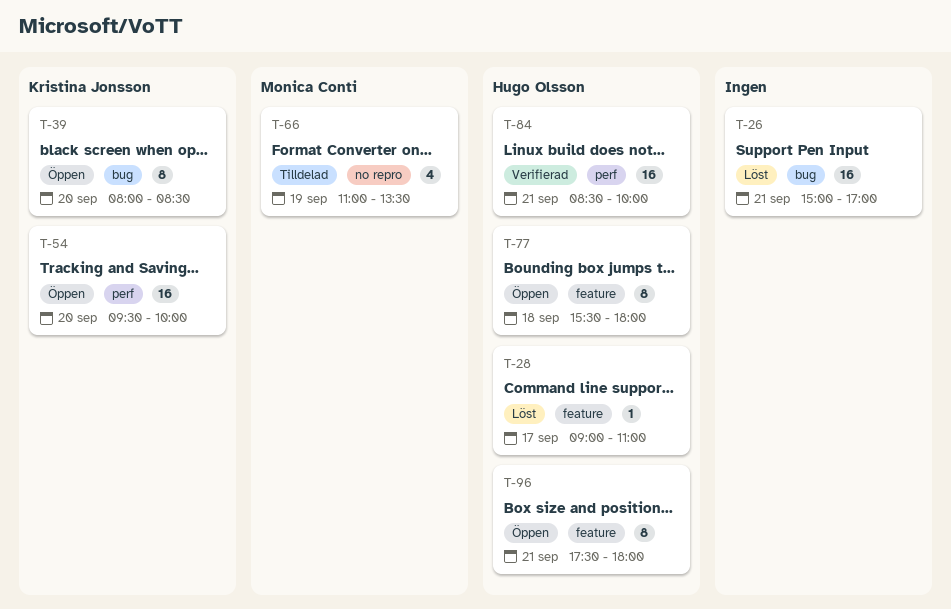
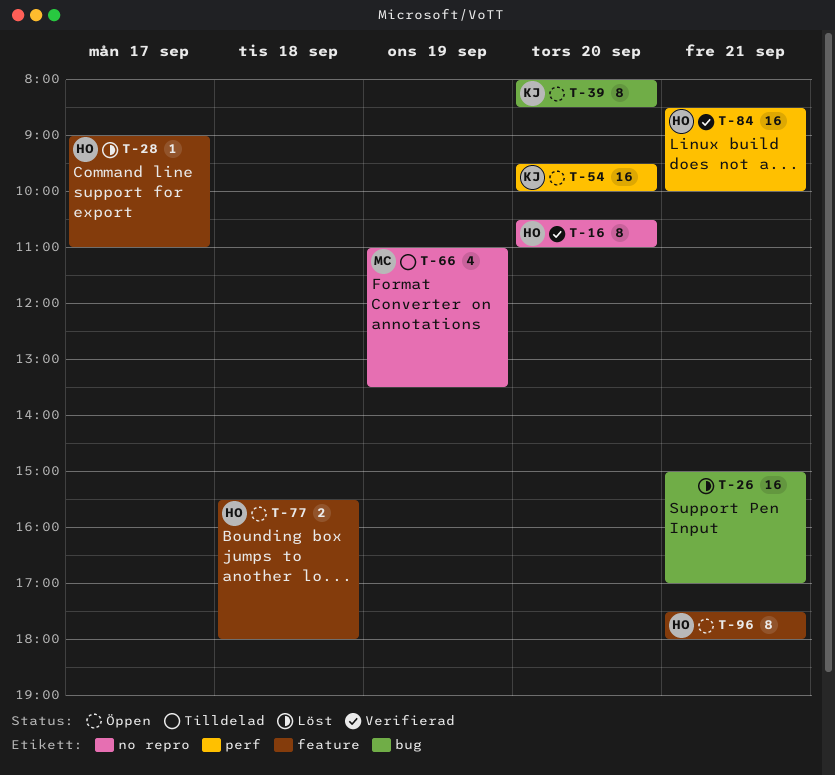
T-16: none -> present
T-77, estimate: 8 -> 2

